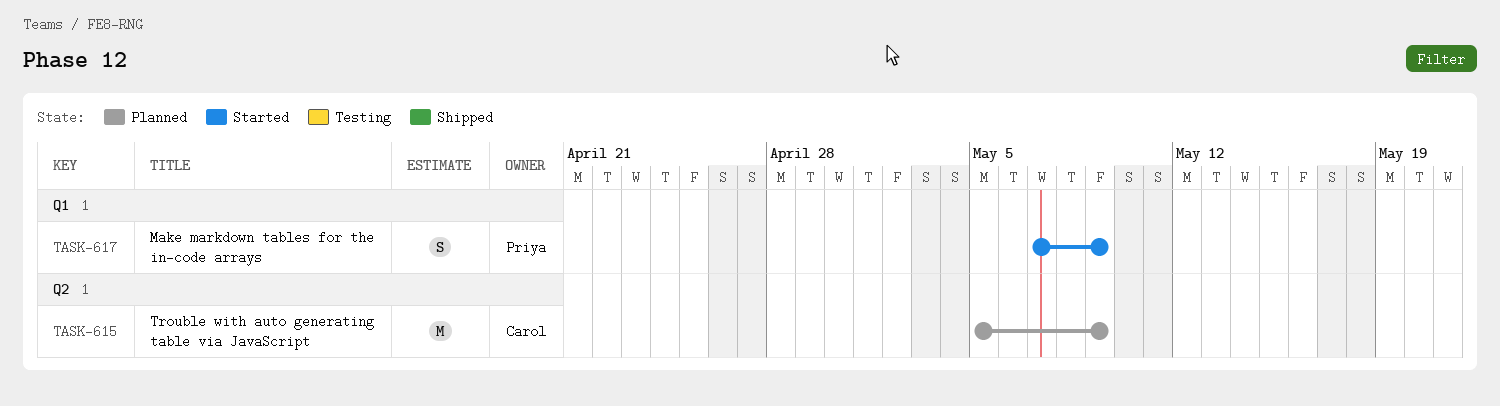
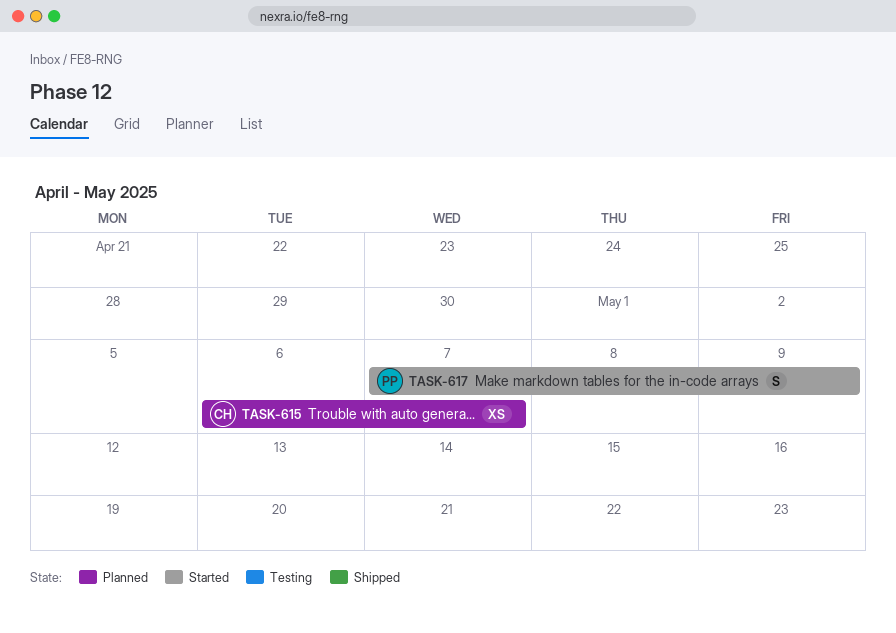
TASK-615, estimate: M -> XS
TASK-615, start: May 5 -> May 6
TASK-615, due: May 9 -> May 7

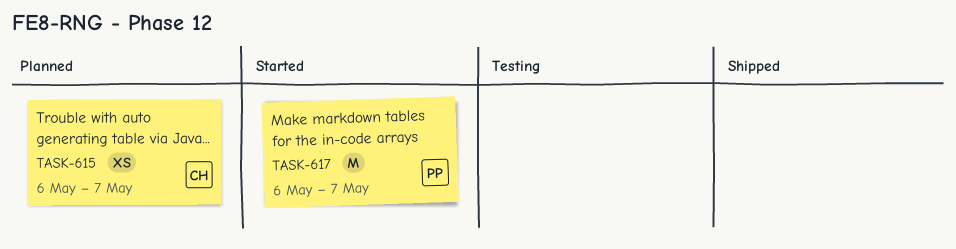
TASK-617, estimate: S -> M
TASK-617, start: May 7 -> May 6
TASK-617, due: May 9 -> May 7

